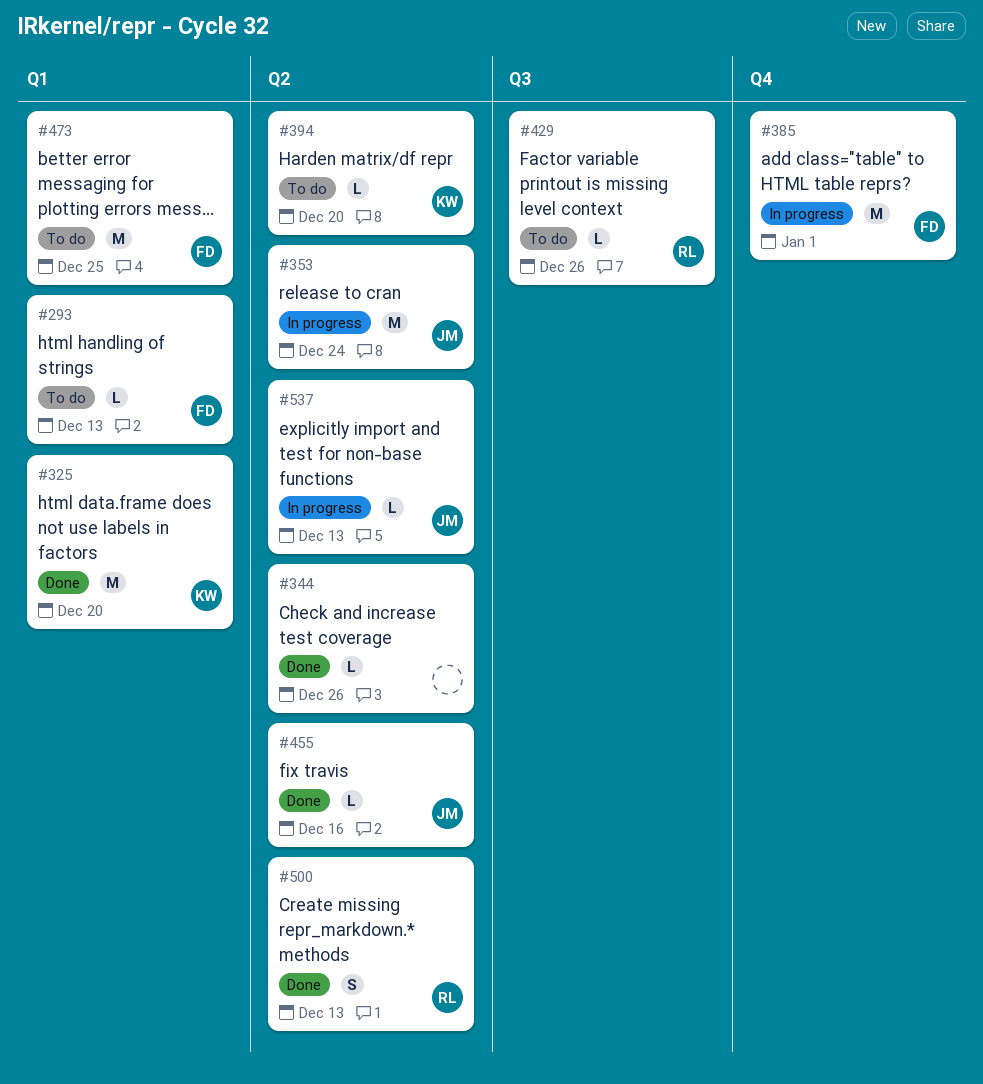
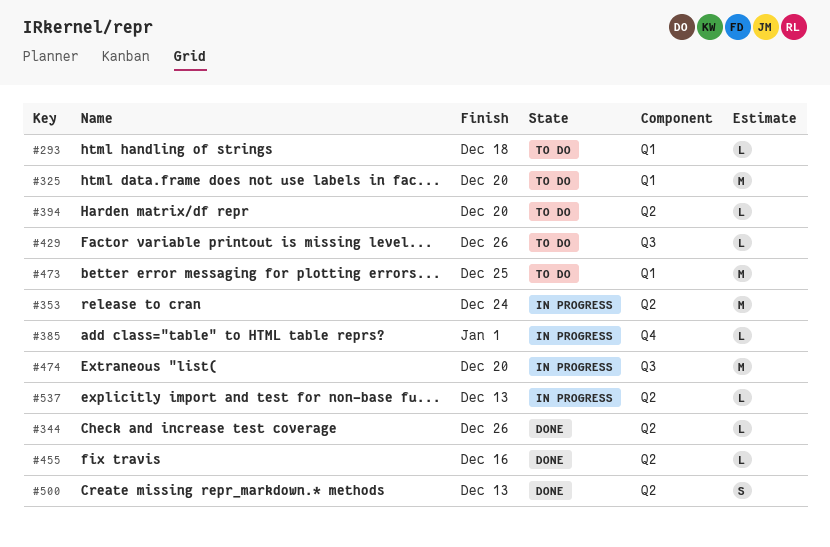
#293, due: Dec 13 -> Dec 18
#325, status: Done -> To do
#385, estimate: M -> L
#474: none -> present

